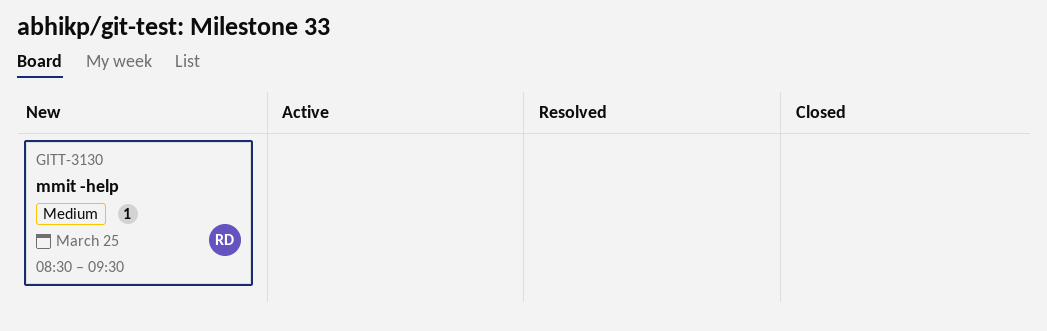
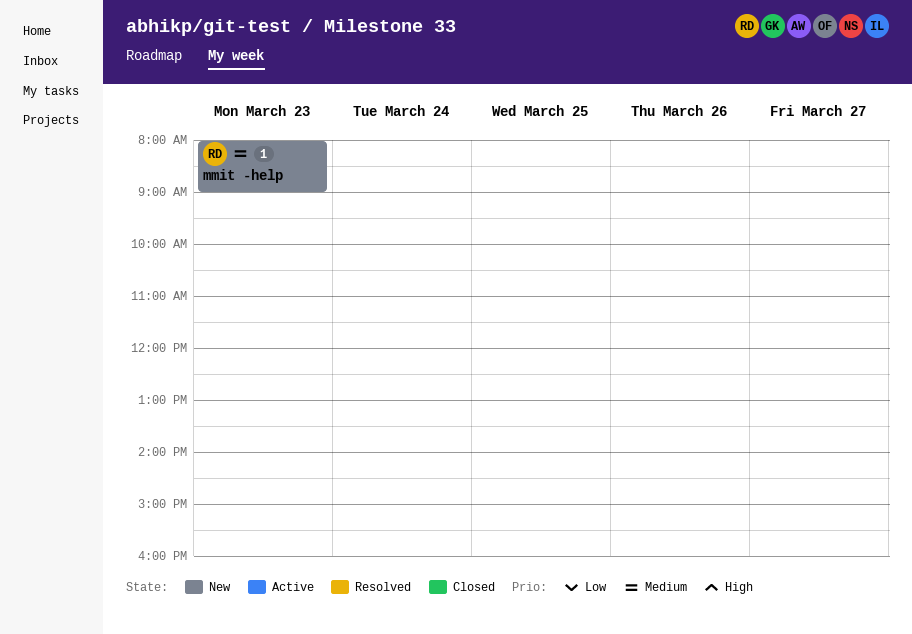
mmit -help, day: Mar 25 -> Mar 23
mmit -help, begins: 08:30 -> 08:00
mmit -help, ends: 09:30 -> 09:00

